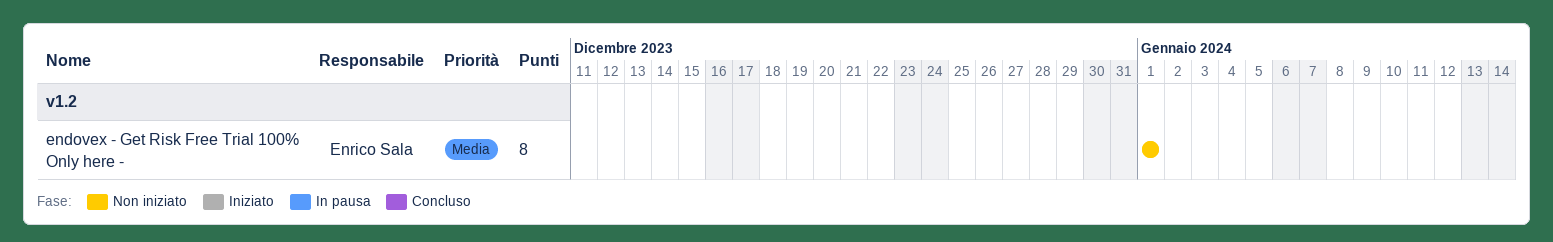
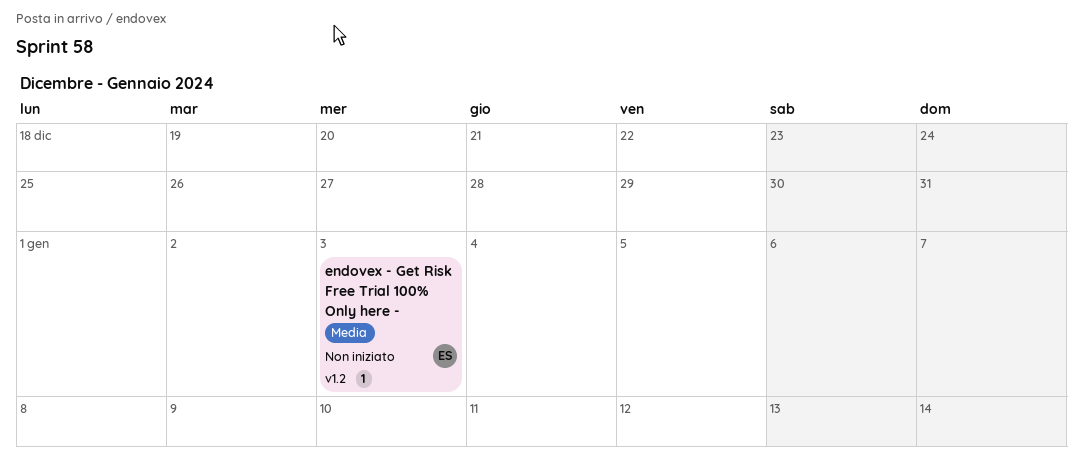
endovex - Get Risk Free Trial 100% Only here -, estimate: 8 -> 1
endovex - Get Risk Free Trial 100% Only here -, due: Jan 1 -> Jan 3

